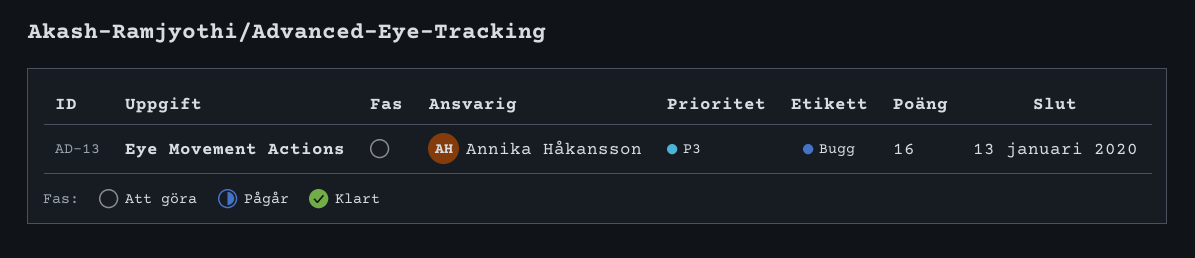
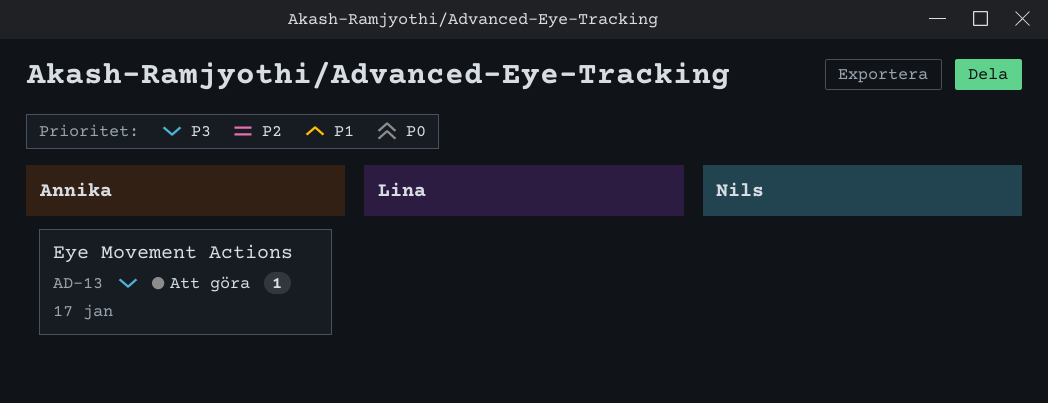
AD-13, estimate: 16 -> 1
AD-13, due: Jan 13 -> Jan 17

